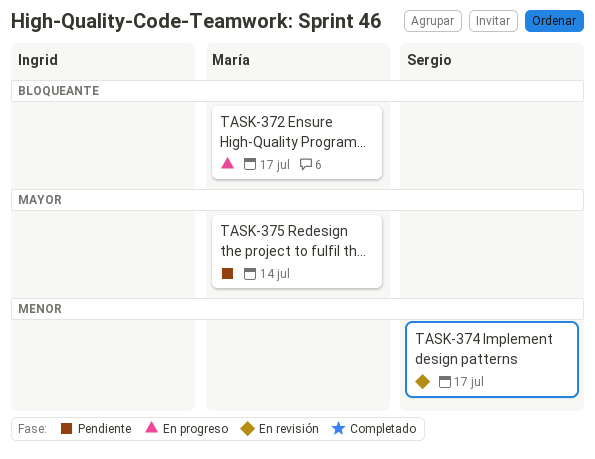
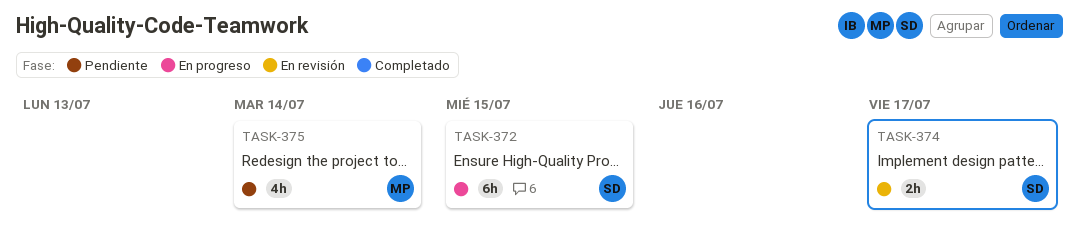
TASK-372, owner: María -> Sergio
TASK-372, due: Jul 17 -> Jul 15

